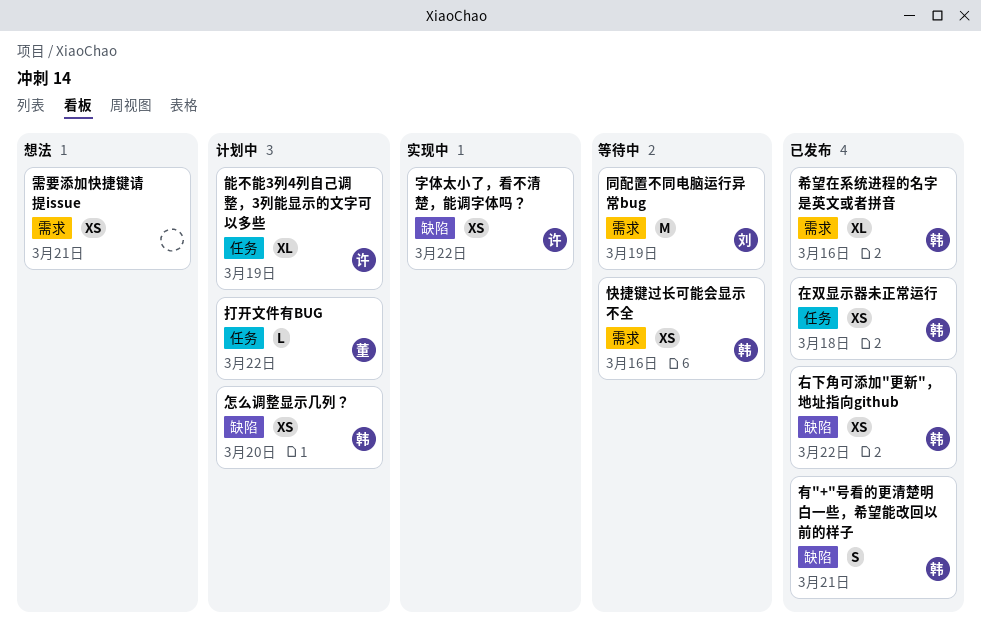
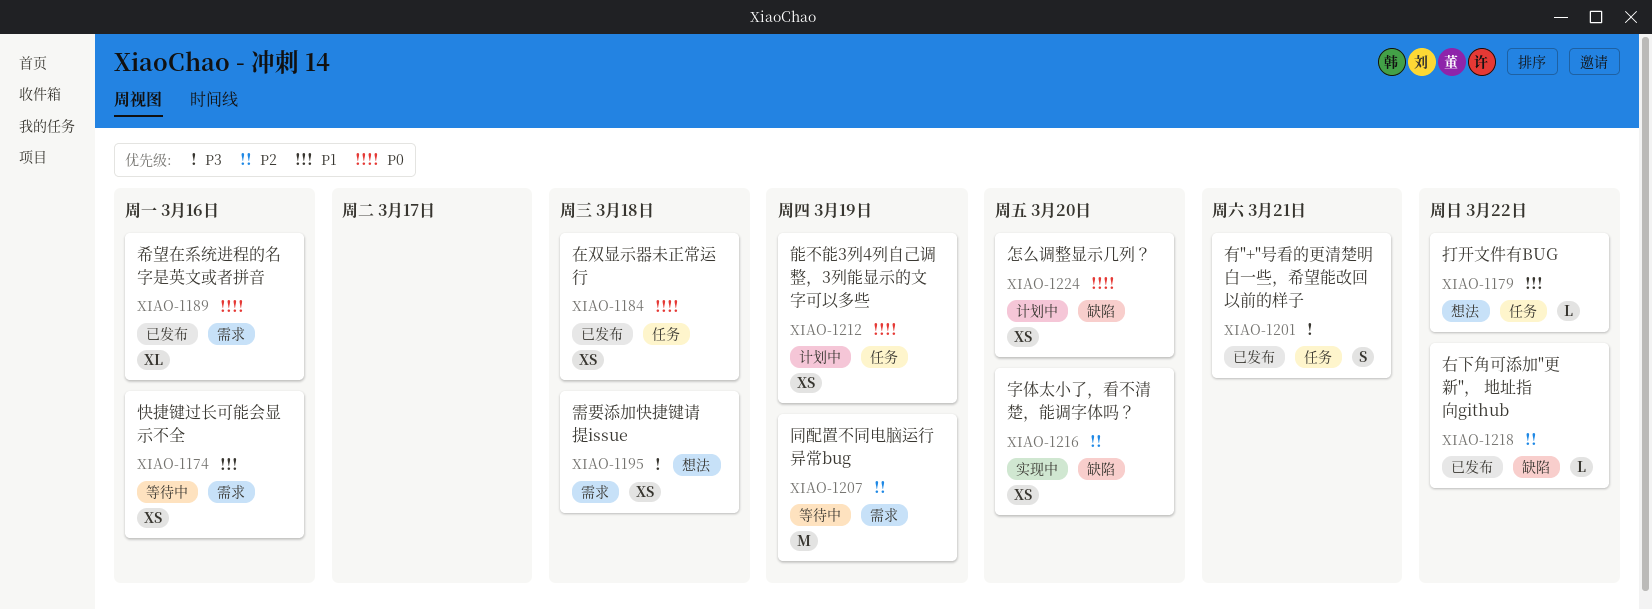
右下角可添加"更新"， 地址指向github, estimate: XS -> L
字体太小了，看不清楚，能调字体吗？, due: Mar 22 -> Mar 20
打开文件有BUG, status: 计划中 -> 想法
有"+"号看的更清楚明白一些，希望能改回以前的样子, label: 缺陷 -> 任务
能不能3列4列自己调整，3列能显示的文字可以多些, estimate: XL -> XS
需要添加快捷键请提issue, due: Mar 21 -> Mar 18

